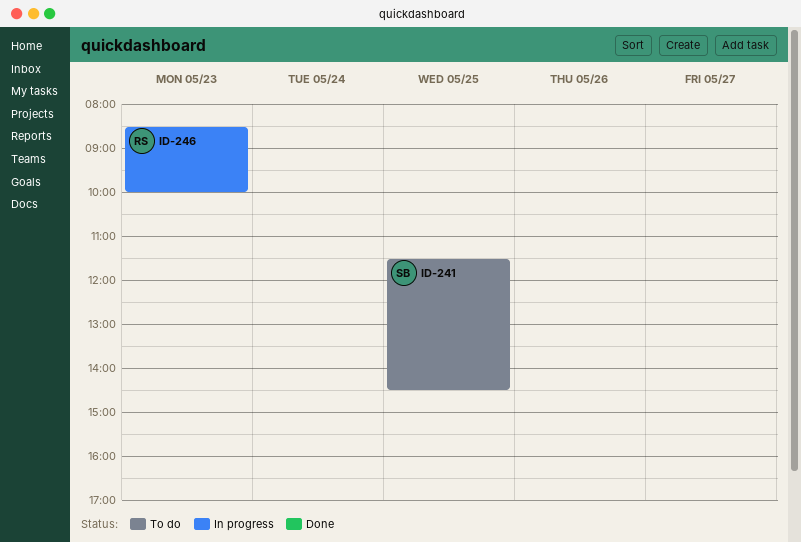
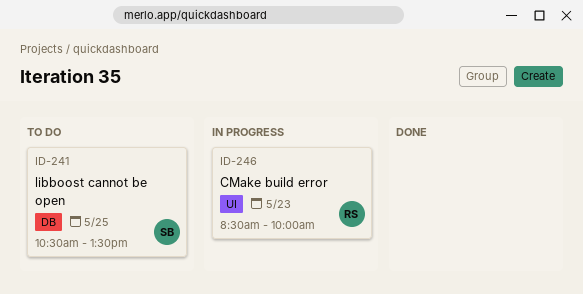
ID-241, begins: 11:30 -> 10:30
ID-241, ends: 14:30 -> 13:30

